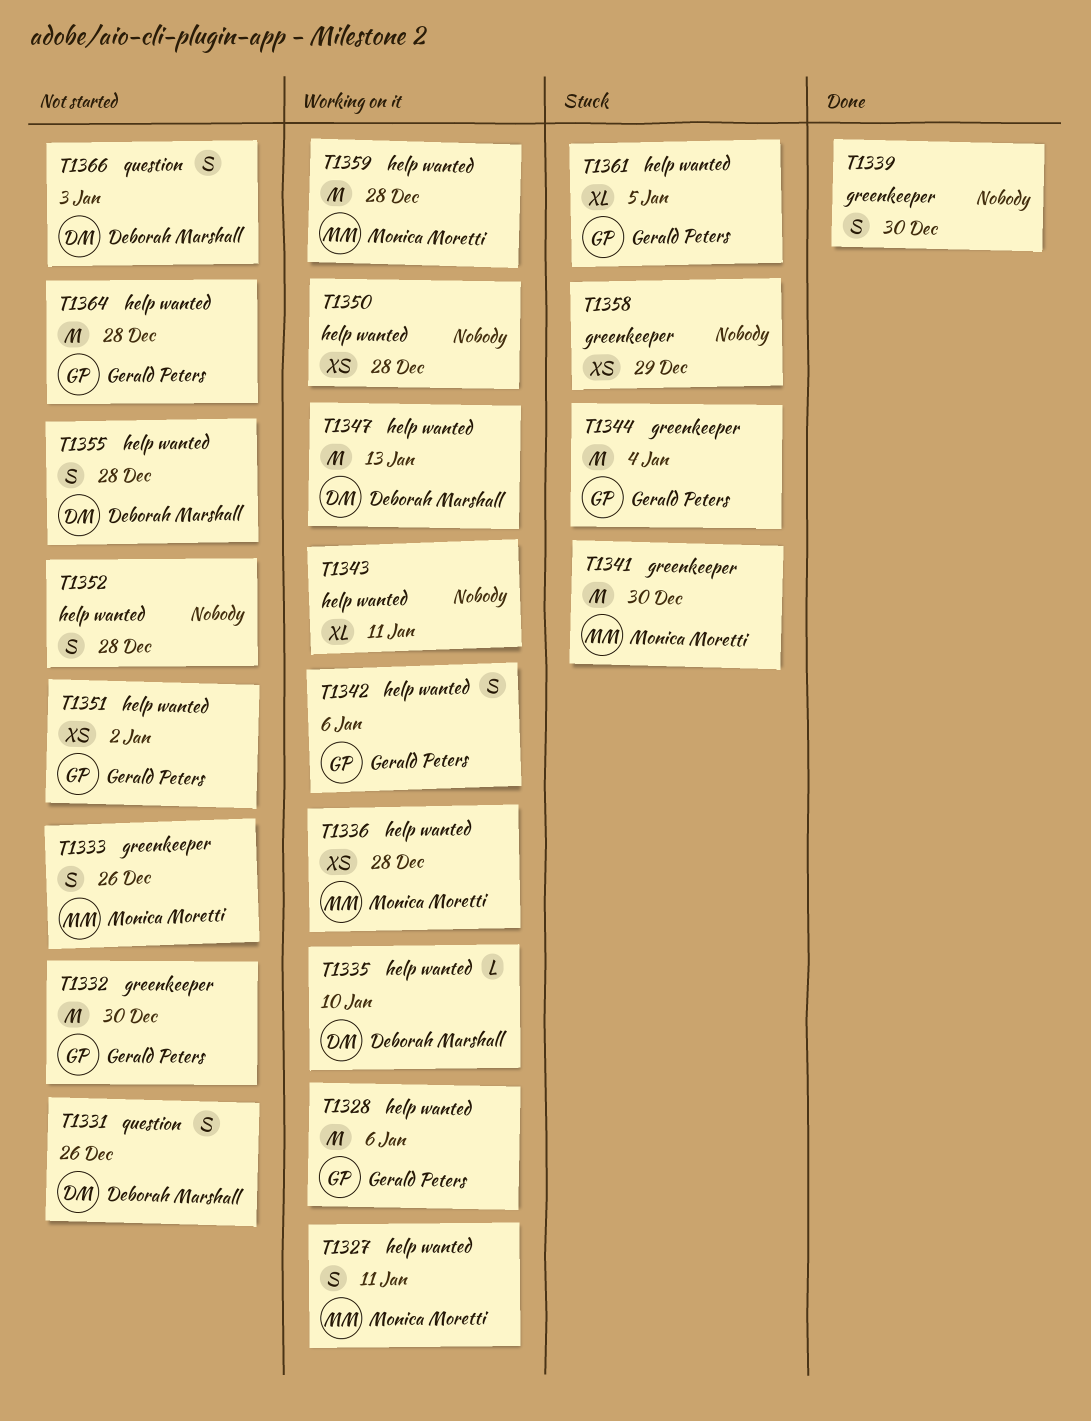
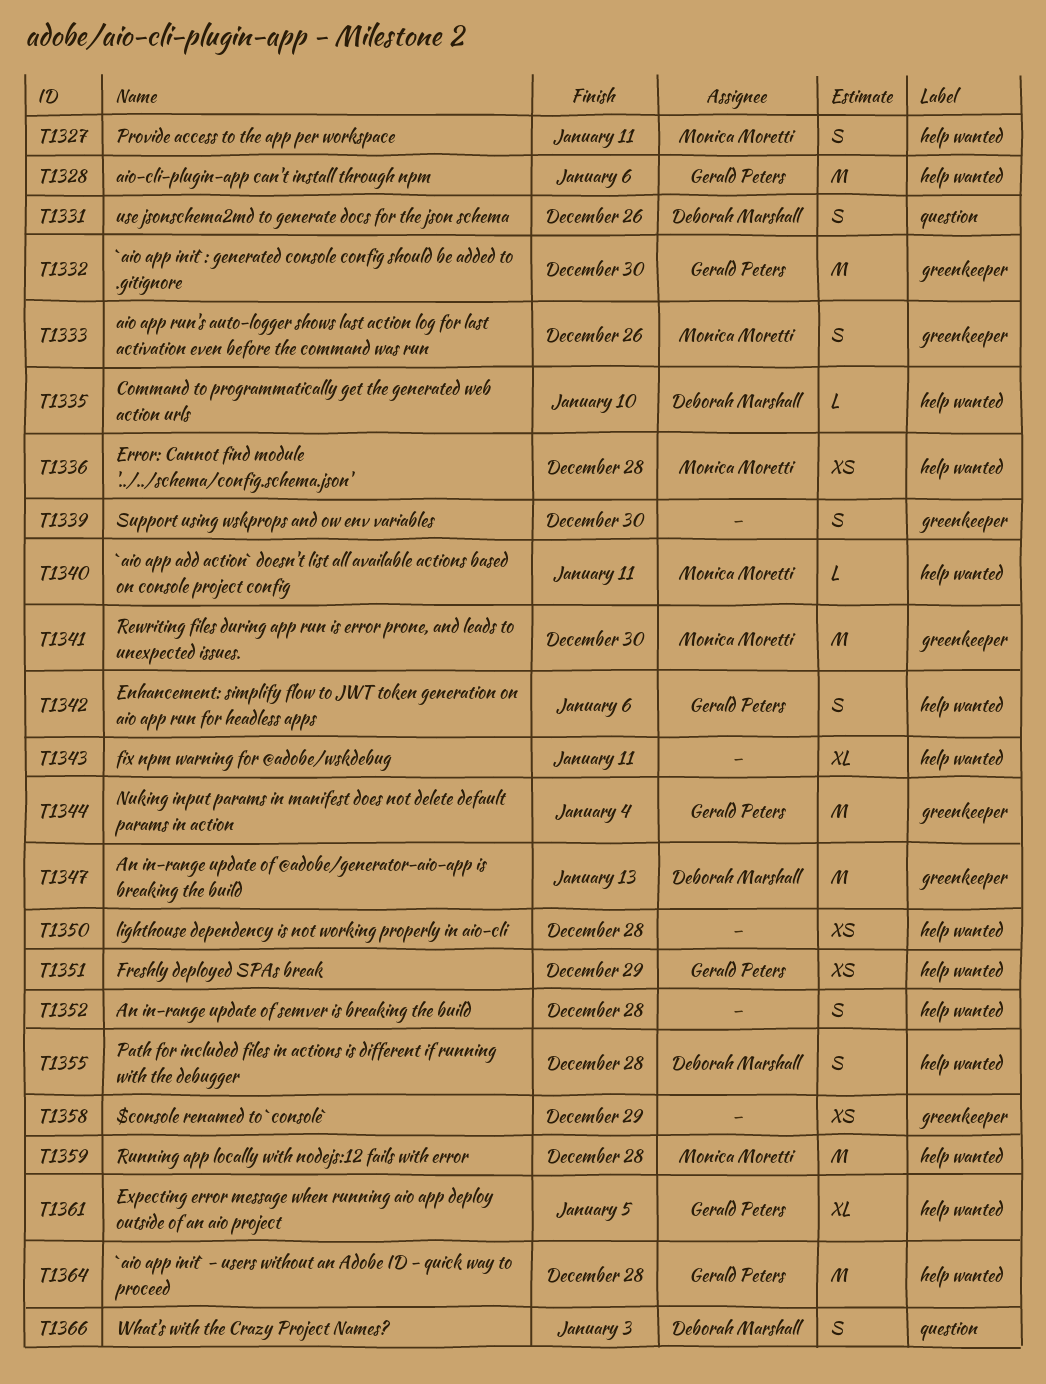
T1340: none -> present
T1347, label: help wanted -> greenkeeper
T1351, due: Jan 2 -> Dec 29

